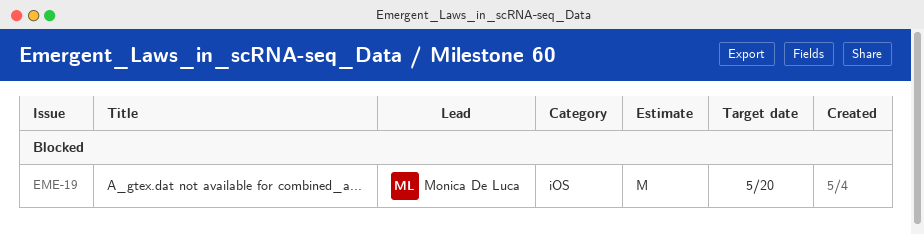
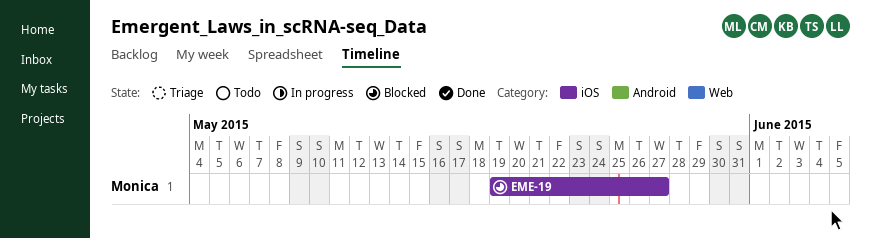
EME-19, due: May 20 -> May 27

